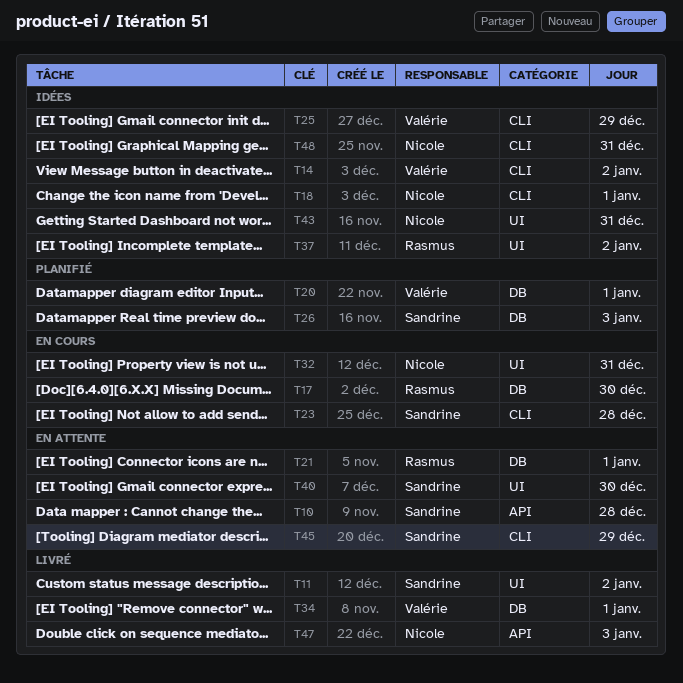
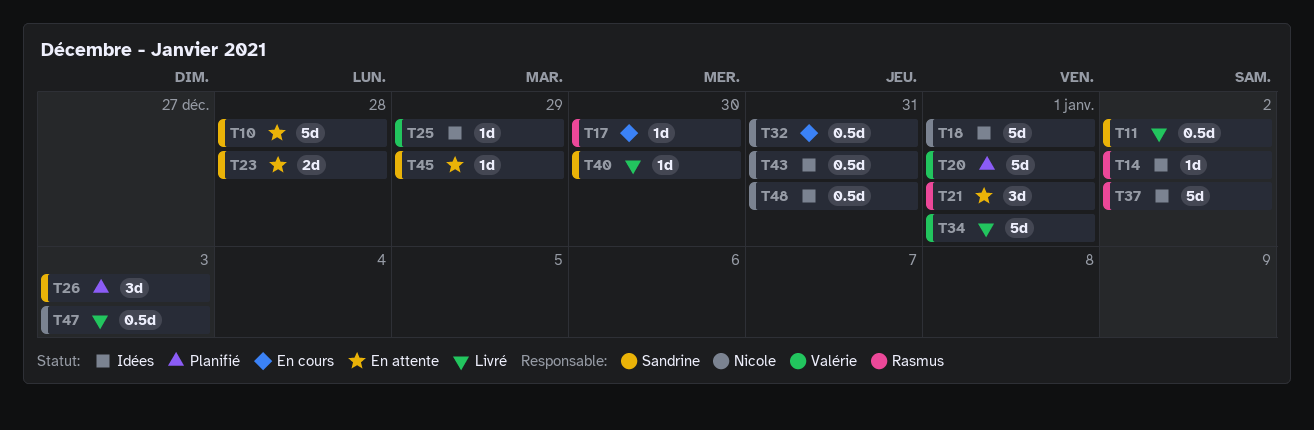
T14, owner: Valérie -> Rasmus
T23, status: En cours -> En attente
T40, status: En attente -> Livré

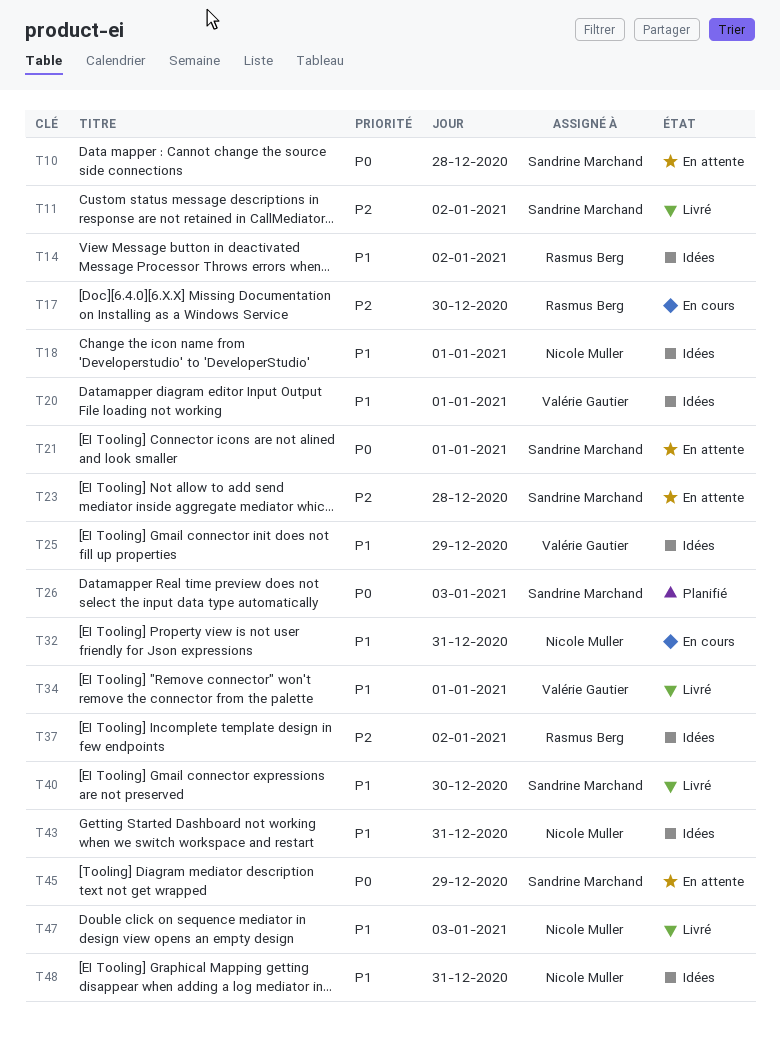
T20, status: Planifié -> Idées
T21, owner: Rasmus Berg -> Sandrine Marchand

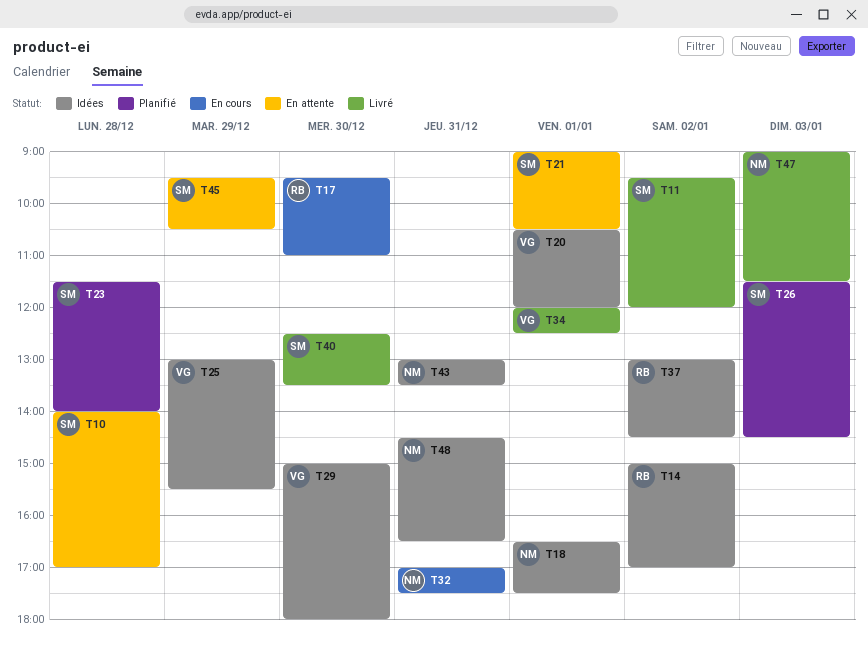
T23, status: En attente -> Planifié
T29: none -> present

